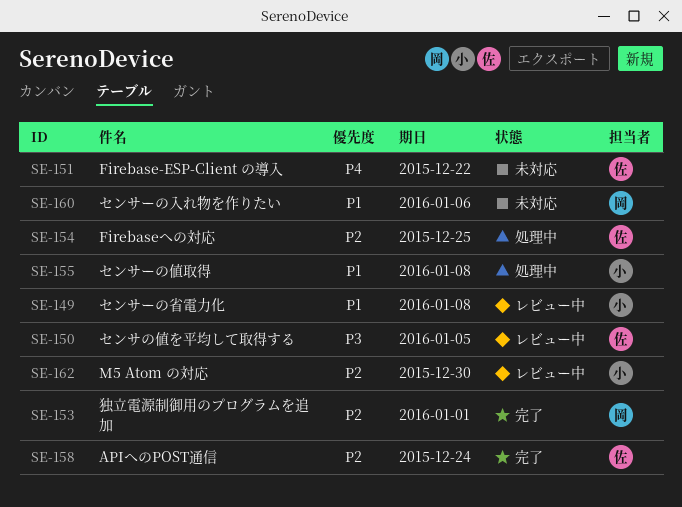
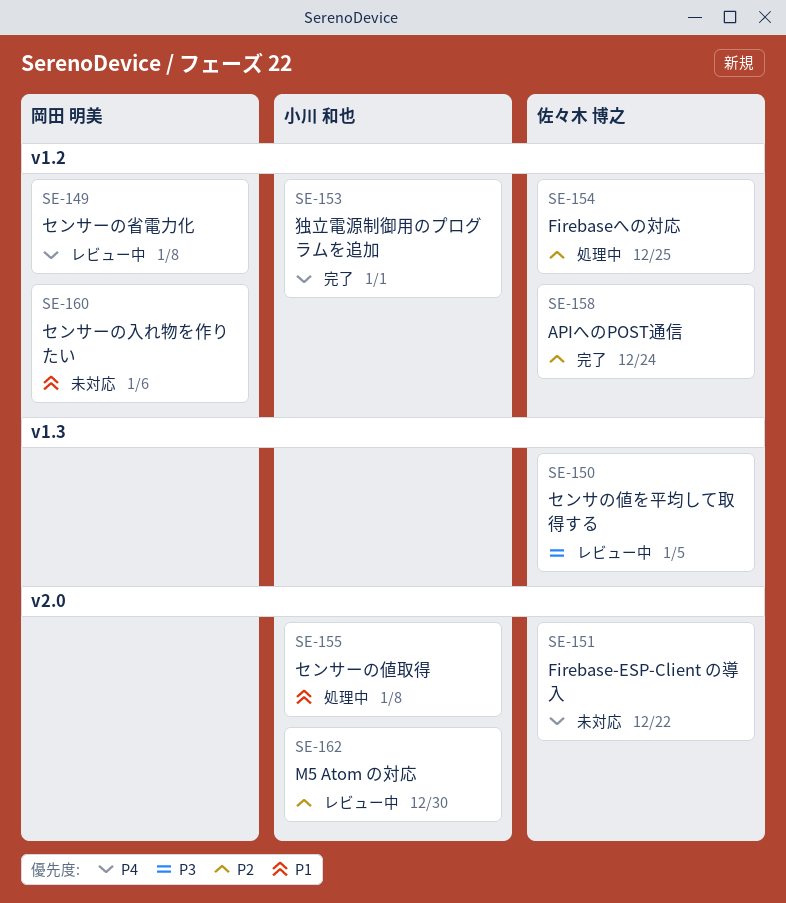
SE-149, owner: 小川 和也 -> 岡田 明美
SE-149, priority: P1 -> P4
SE-153, owner: 岡田 明美 -> 小川 和也
SE-153, priority: P2 -> P4

